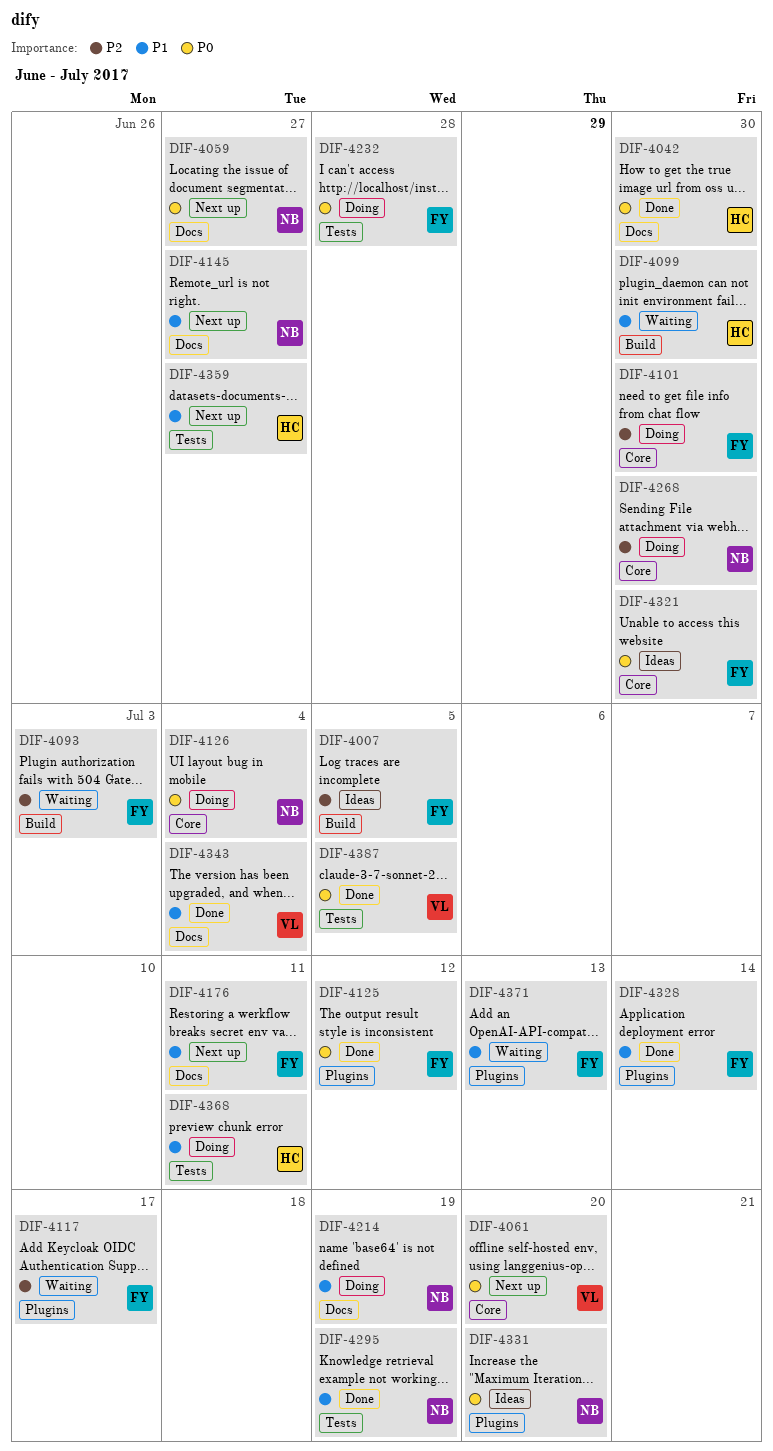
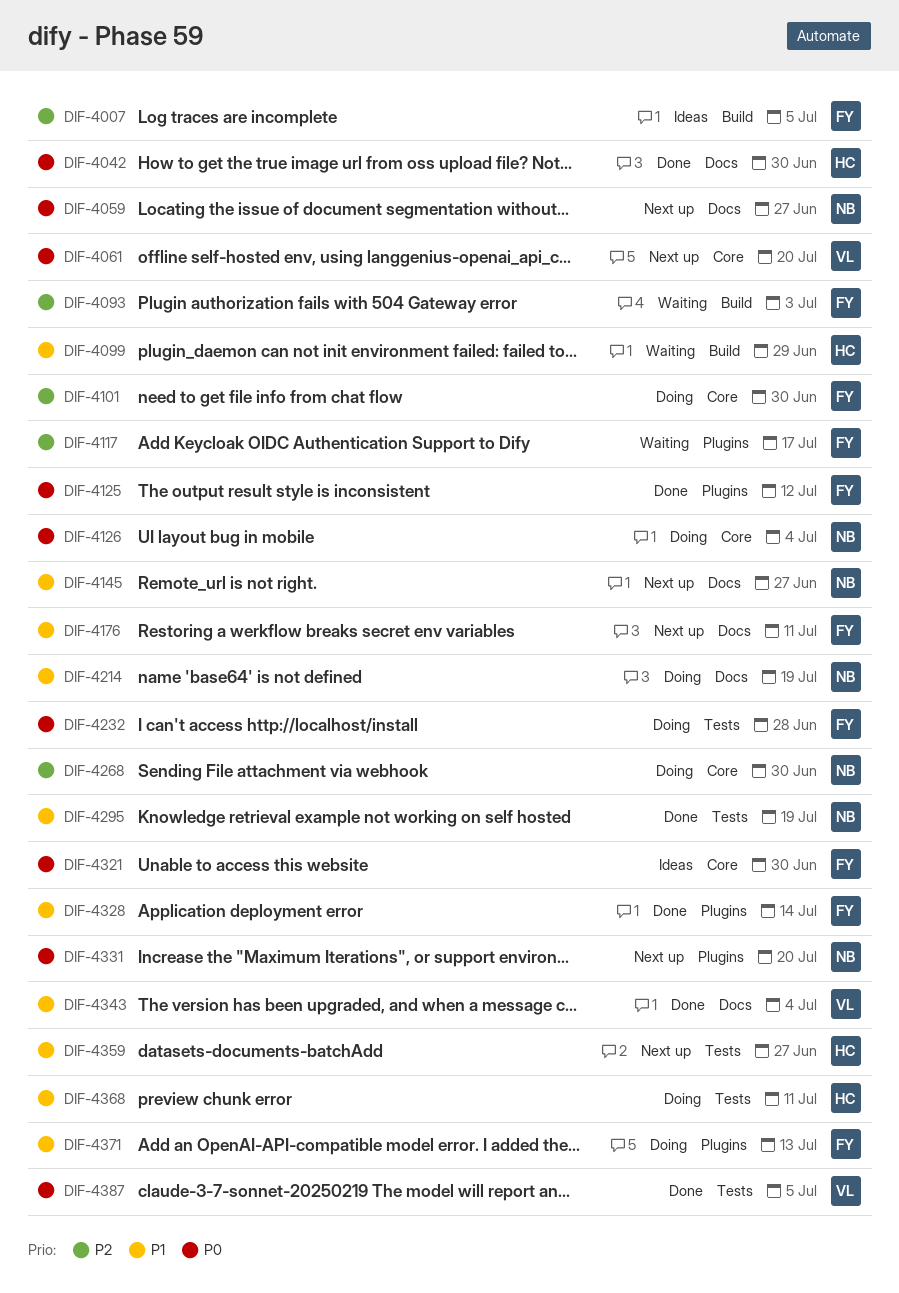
DIF-4099, due: Jun 30 -> Jun 29
DIF-4331, status: Ideas -> Next up
DIF-4371, status: Waiting -> Doing

